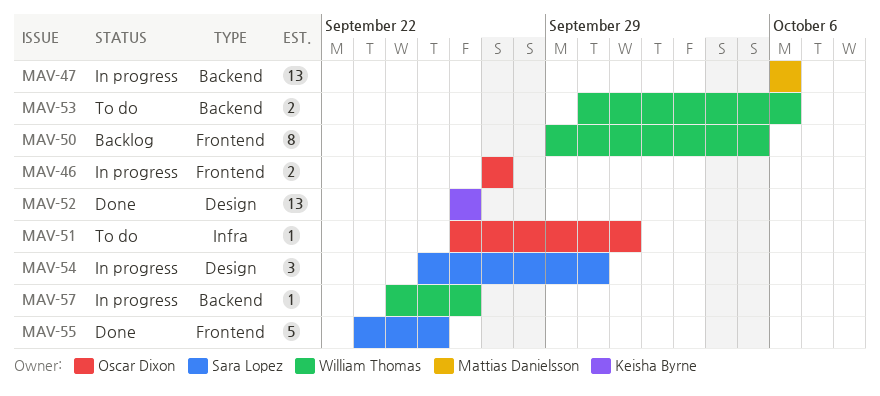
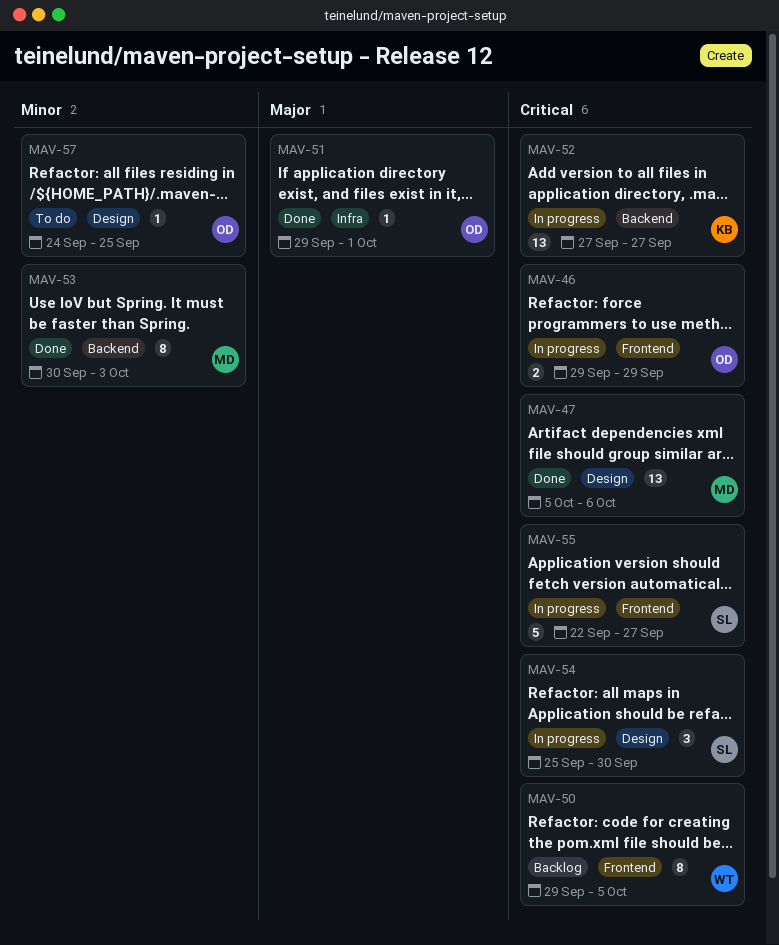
MAV-46, start: Sep 27 -> Sep 29
MAV-46, due: Sep 27 -> Sep 29
MAV-47, status: In progress -> Done
MAV-47, label: Backend -> Design
MAV-47, start: Oct 6 -> Oct 5
MAV-51, status: To do -> Done
MAV-51, start: Sep 26 -> Sep 29
MAV-52, status: Done -> In progress
MAV-52, label: Design -> Backend
MAV-52, start: Sep 26 -> Sep 27
MAV-52, due: Sep 26 -> Sep 27
MAV-53, status: To do -> Done
MAV-53, owner: William Thomas -> Mattias Danielsson
MAV-53, estimate: 2 -> 8
MAV-53, due: Oct 6 -> Oct 3
MAV-55, status: Done -> In progress
MAV-55, start: Sep 23 -> Sep 22
MAV-55, due: Sep 25 -> Sep 27
MAV-57, status: In progress -> To do
MAV-57, owner: William Thomas -> Oscar Dixon
MAV-57, label: Backend -> Design
MAV-57, due: Sep 26 -> Sep 25

